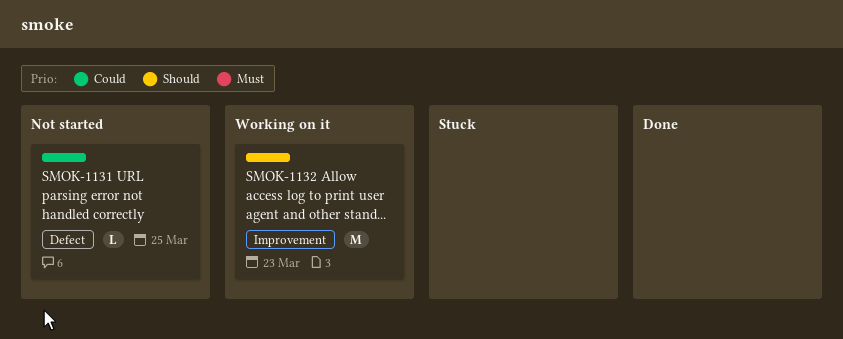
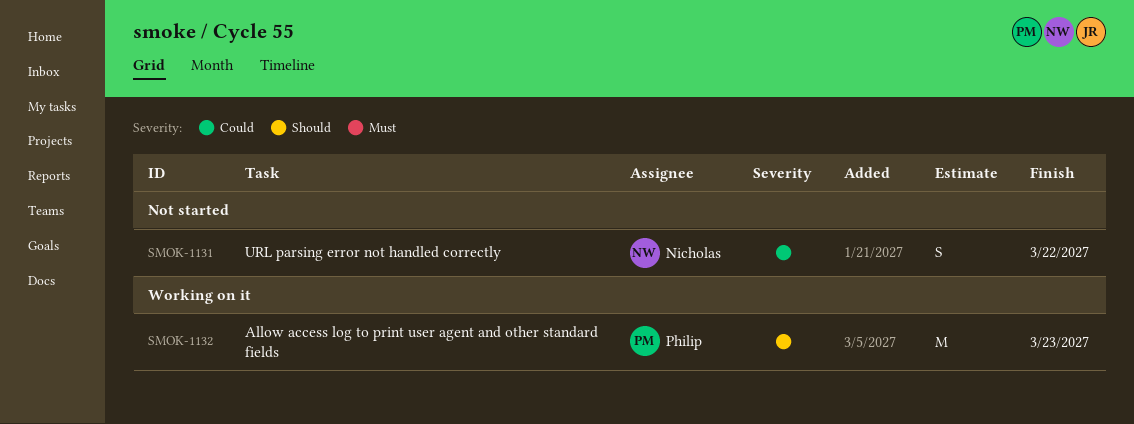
SMOK-1131, estimate: L -> S
SMOK-1131, due: Mar 25 -> Mar 22

